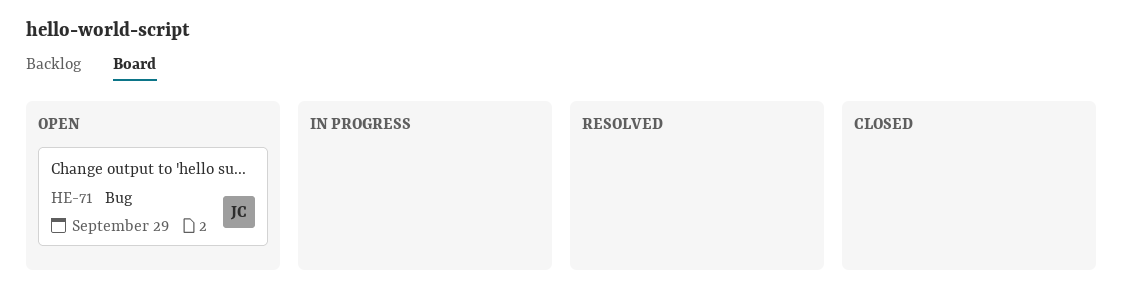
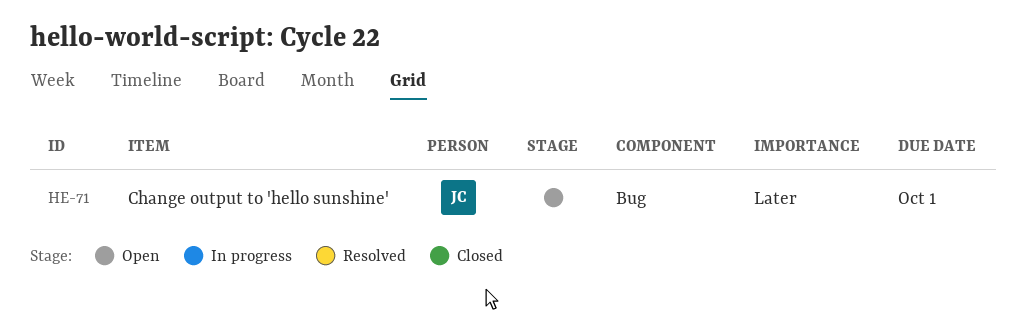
HE-71, due: Sep 29 -> Oct 1

